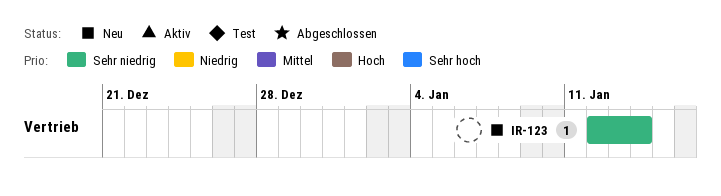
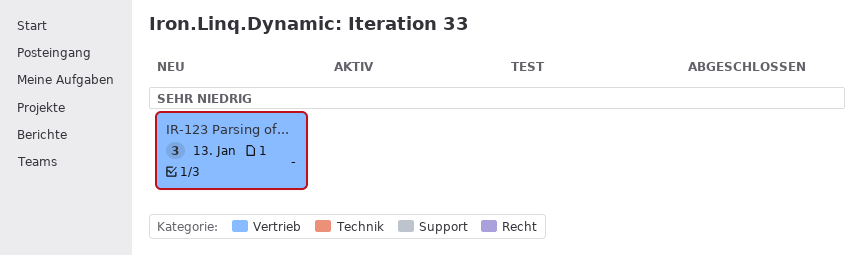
IR-123, estimate: 1 -> 3
IR-123, due: Jan 14 -> Jan 13

